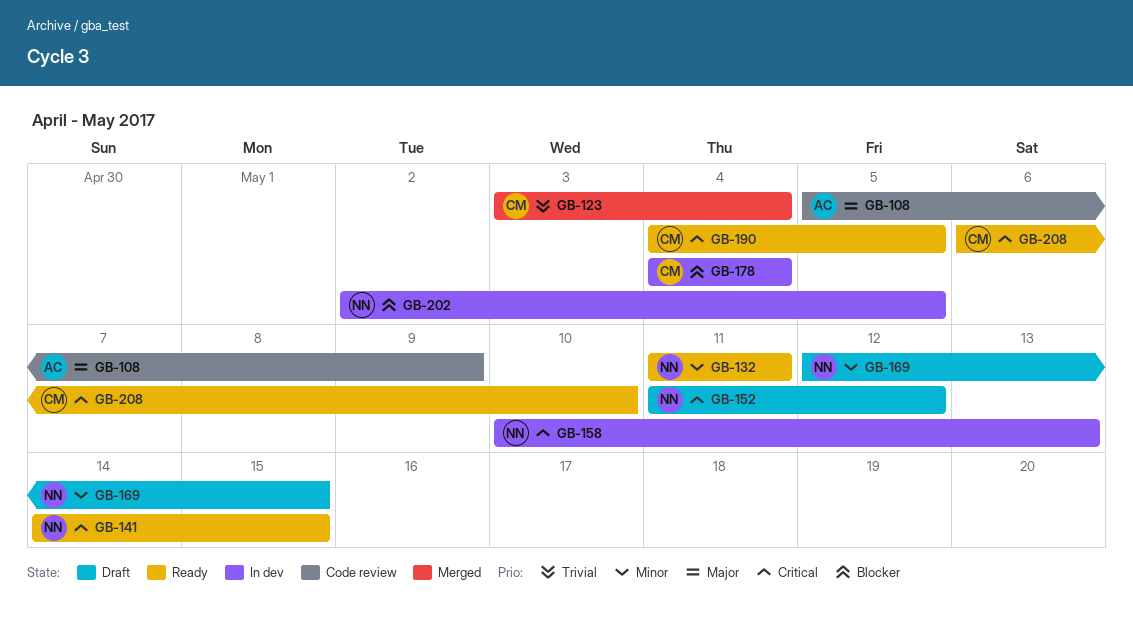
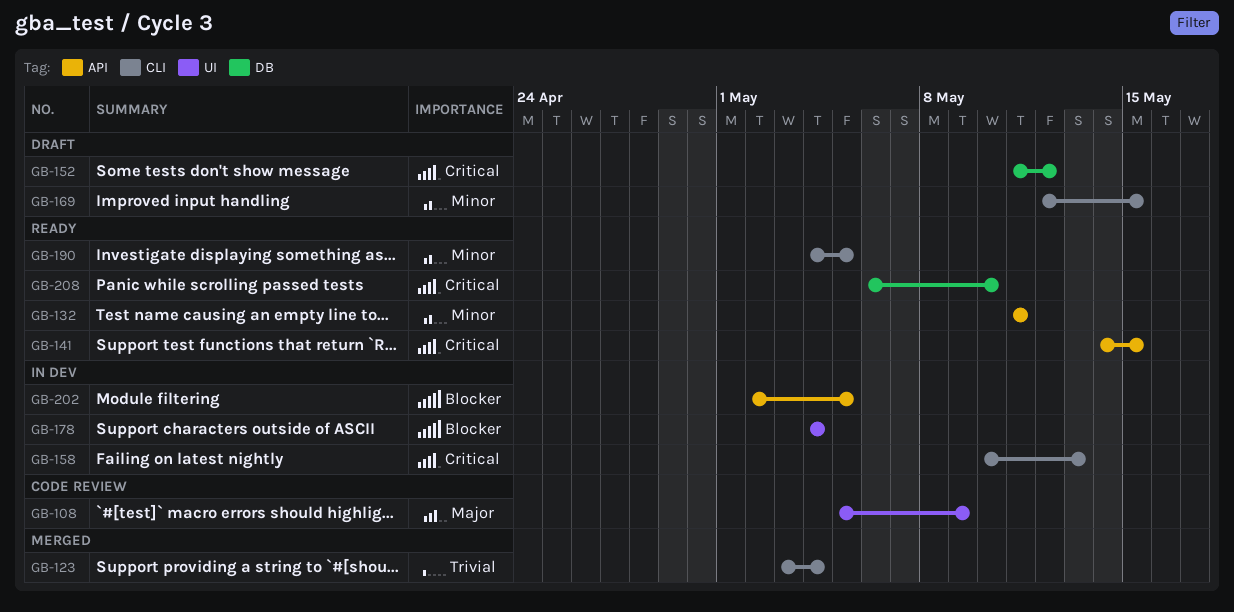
GB-190, priority: Critical -> Minor

